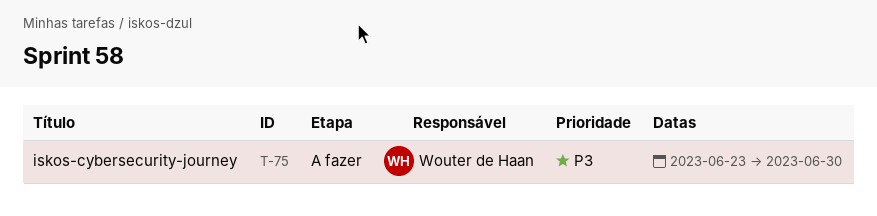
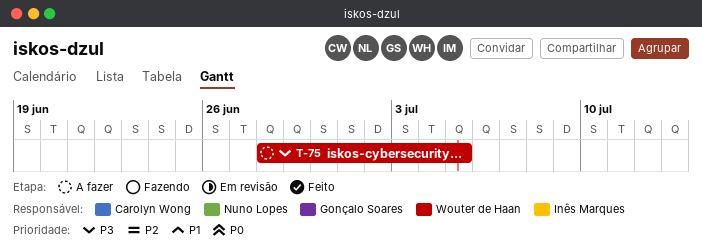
T-75, start: Jun 23 -> Jun 28
T-75, due: Jun 30 -> Jul 5

